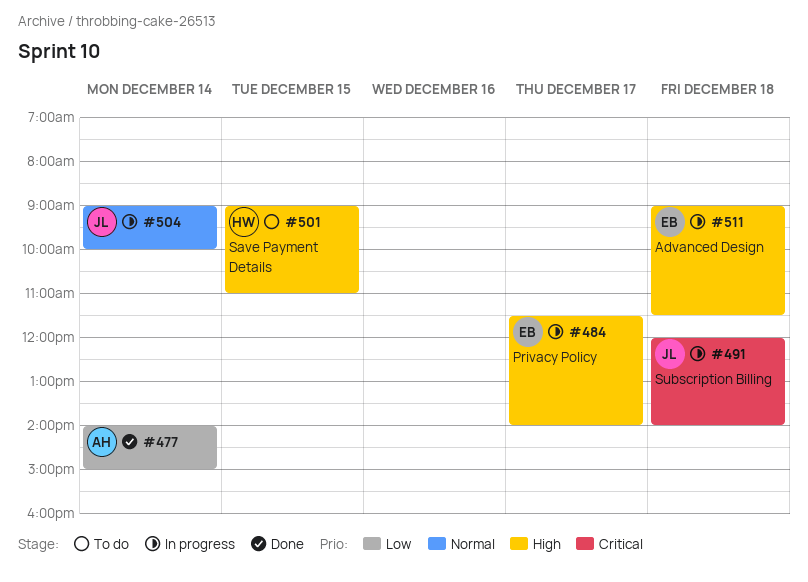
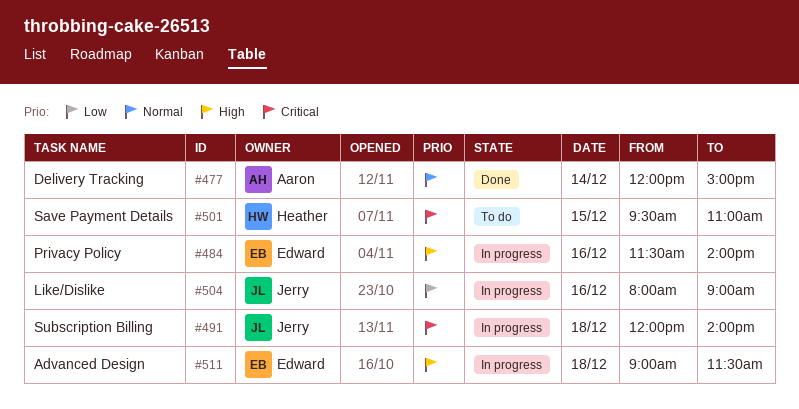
#477, priority: Low -> Normal
#477, begins: 14:00 -> 12:00
#484, day: Dec 17 -> Dec 16
#501, priority: High -> Critical
#501, begins: 09:00 -> 09:30
#504, priority: Normal -> Low
#504, day: Dec 14 -> Dec 16
#504, begins: 09:00 -> 08:00
#504, ends: 10:00 -> 09:00

